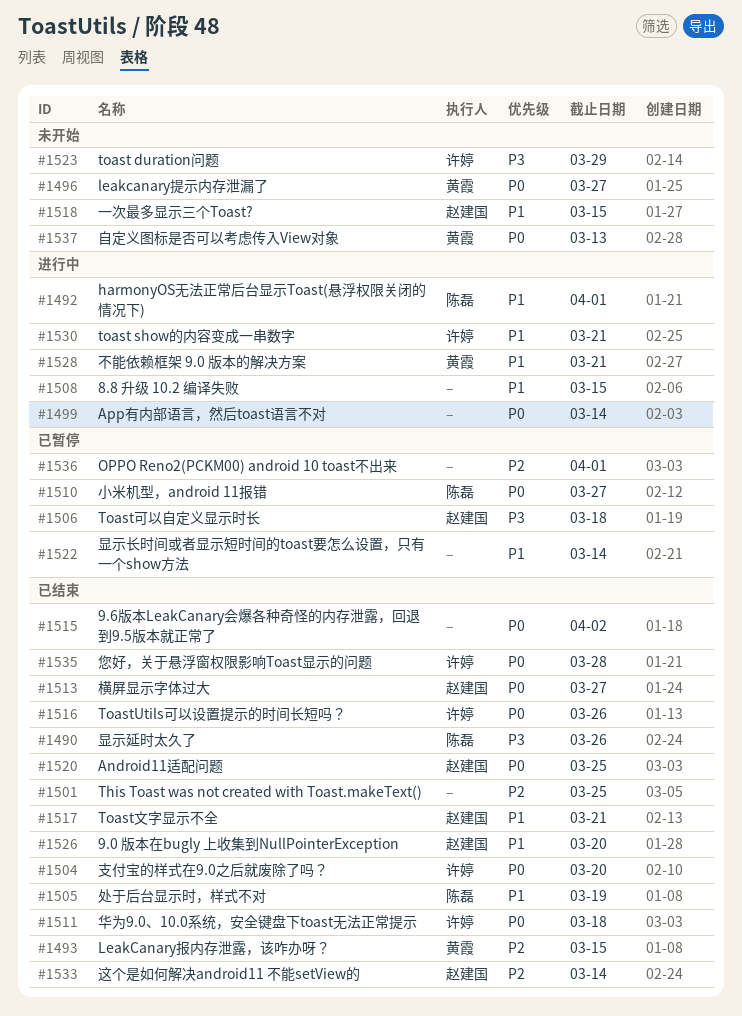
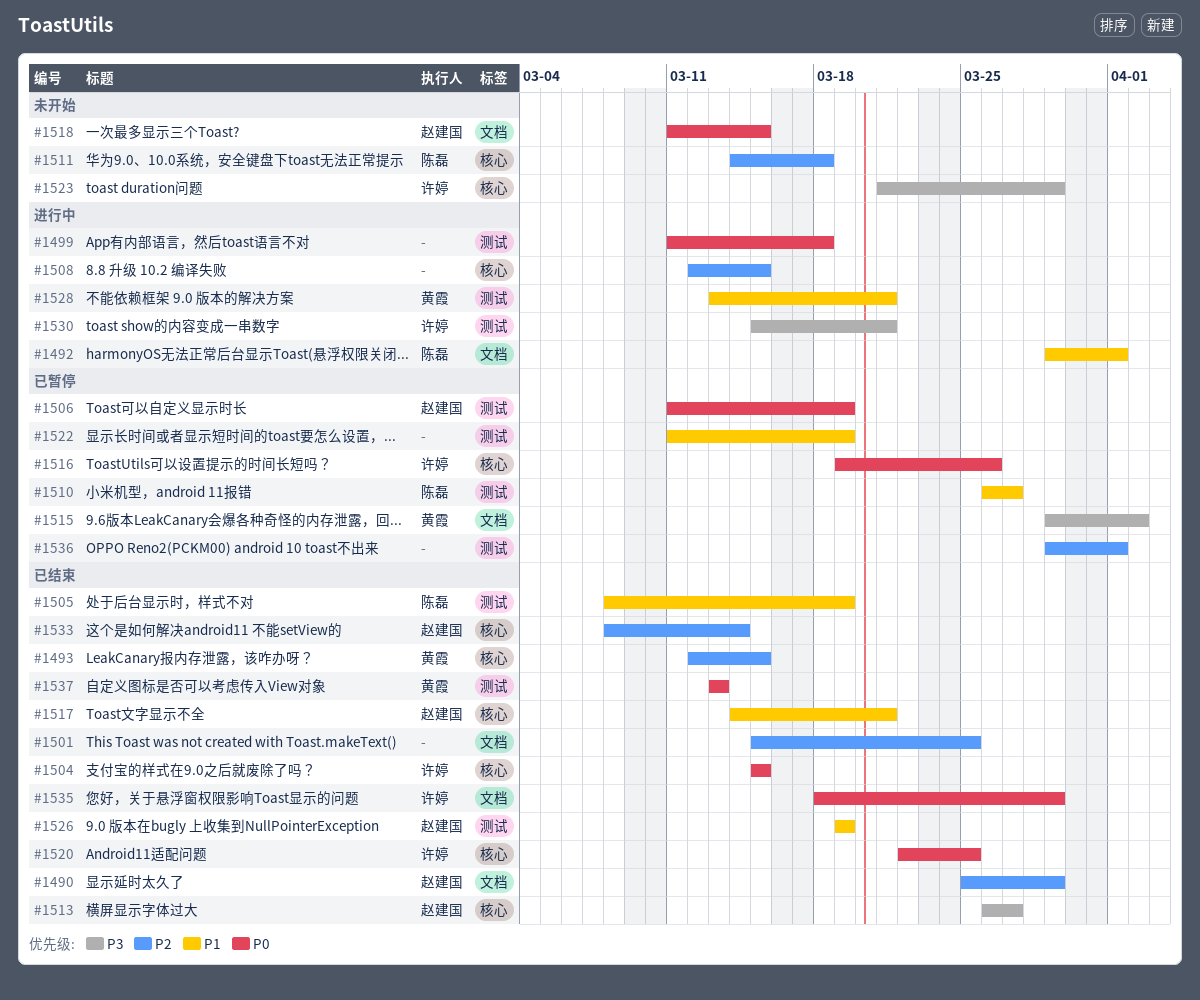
#1490, owner: 陈磊 -> 赵建国
#1490, priority: P3 -> P2
#1490, due: Mar 26 -> Mar 29
#1496: present -> none
#1499, due: Mar 14 -> Mar 18
#1504, due: Mar 20 -> Mar 15
#1506, priority: P3 -> P0
#1506, due: Mar 18 -> Mar 19
#1508, priority: P1 -> P2
#1510, priority: P0 -> P1
#1511, status: 已结束 -> 未开始
#1511, owner: 许婷 -> 陈磊
#1511, priority: P0 -> P2
#1513, priority: P0 -> P3
#1515, status: 已结束 -> 已暂停
#1515, owner: none -> 黄霞
#1515, priority: P0 -> P3
#1516, status: 已结束 -> 已暂停
#1518, priority: P1 -> P0
#1520, owner: 赵建国 -> 许婷
#1522, due: Mar 14 -> Mar 19
#1526, due: Mar 20 -> Mar 19
#1530, priority: P1 -> P3
#1535, due: Mar 28 -> Mar 29
#1537, status: 未开始 -> 已结束

